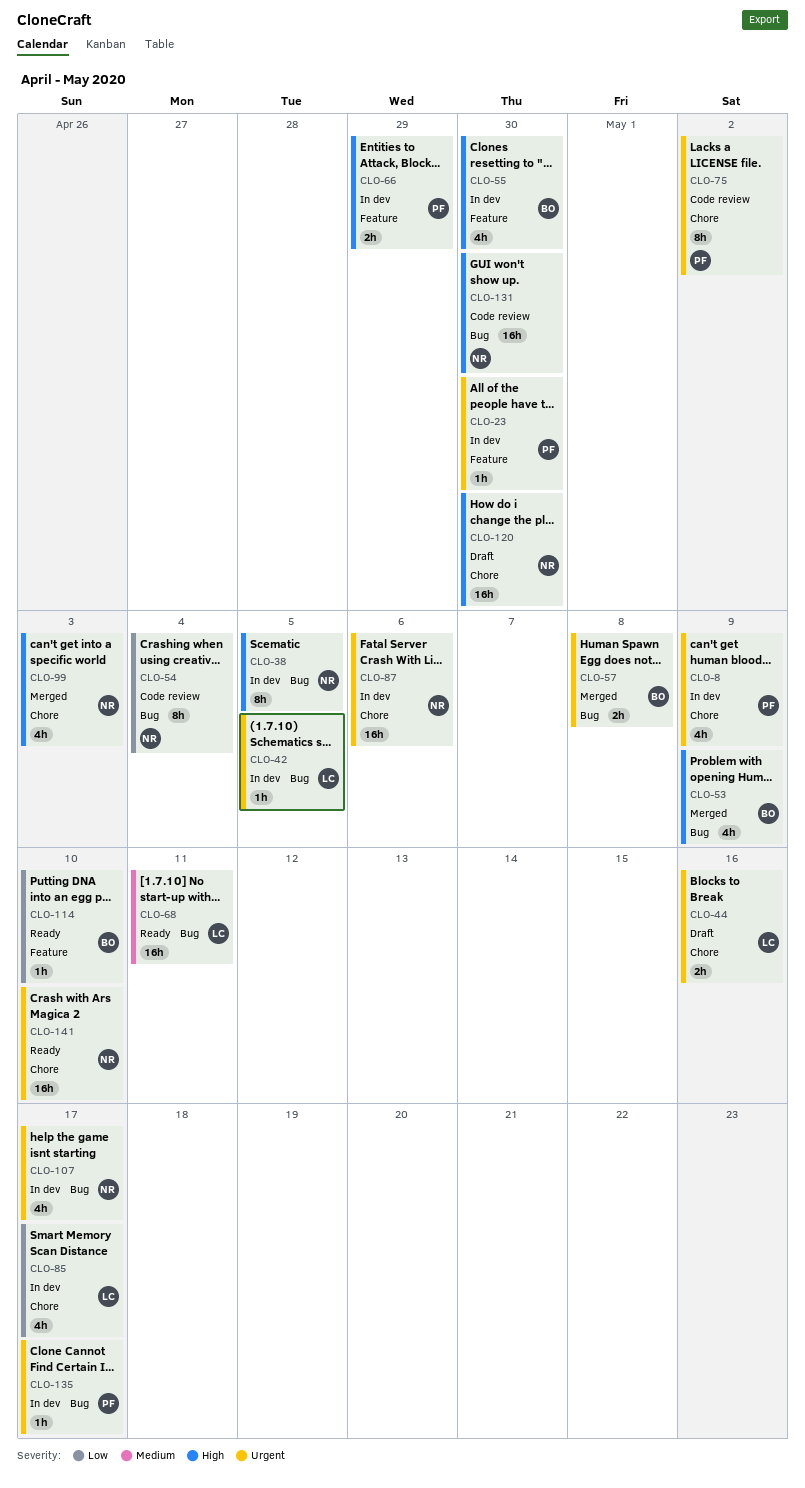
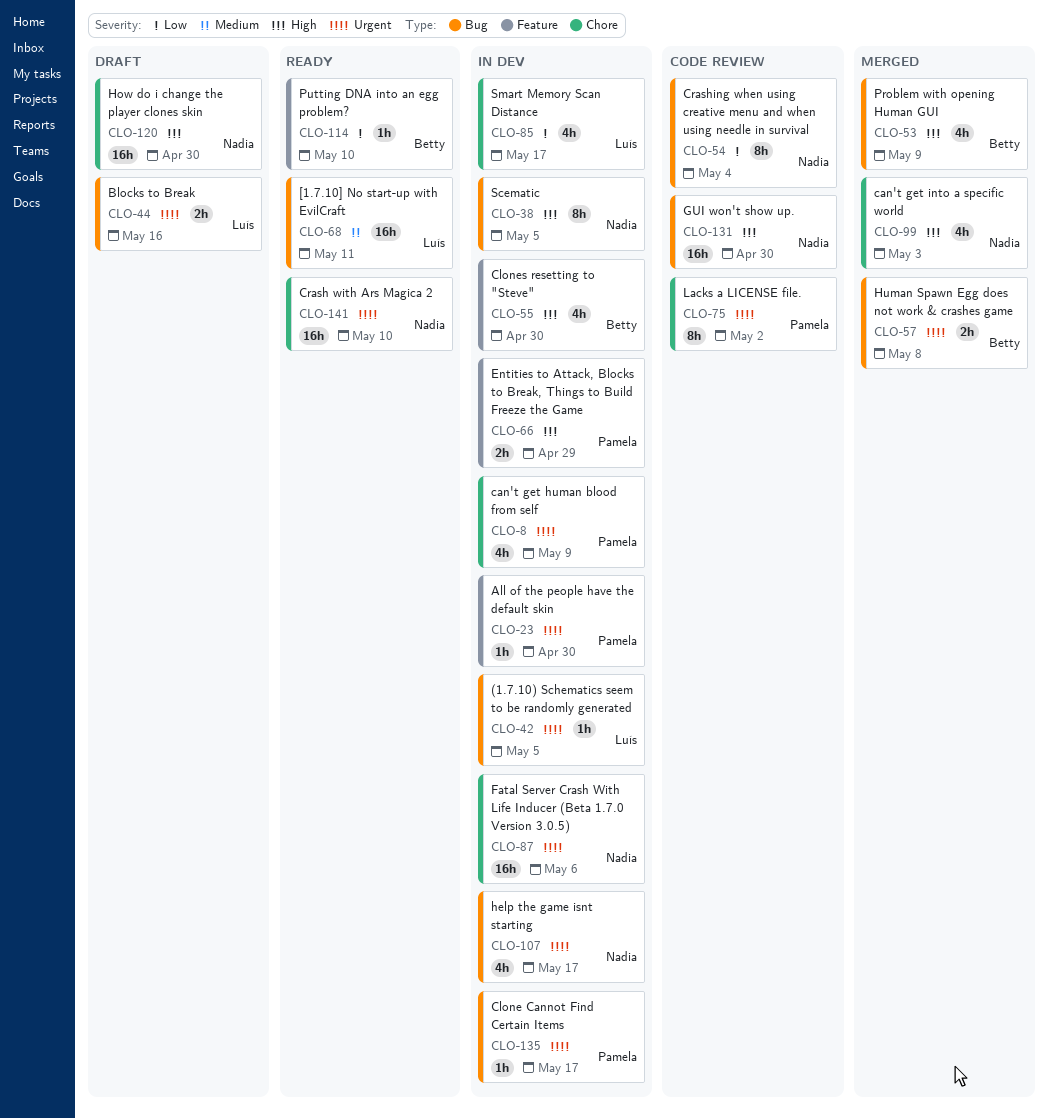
CLO-44, label: Chore -> Bug

